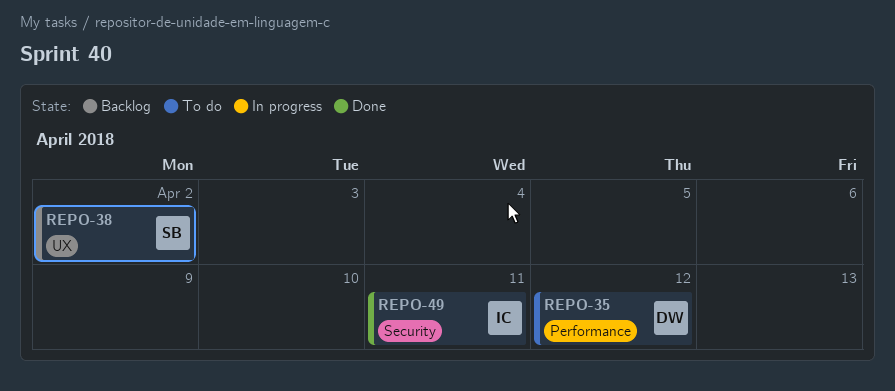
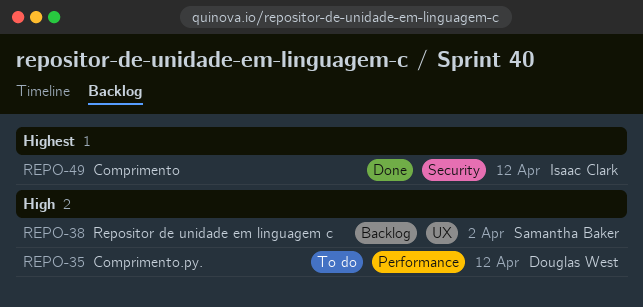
REPO-49, due: Apr 11 -> Apr 12

